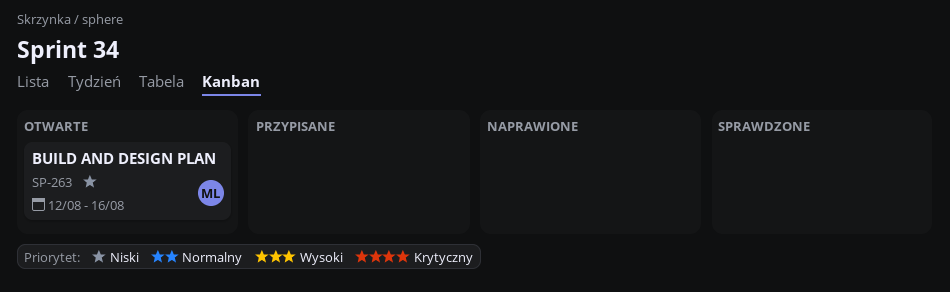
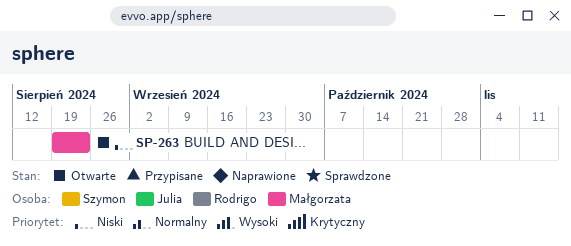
SP-263, start: Aug 12 -> Aug 19
SP-263, due: Aug 16 -> Aug 23

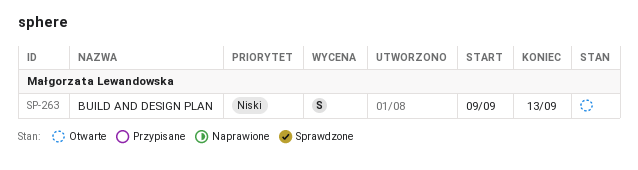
SP-263, start: Aug 19 -> Sep 9
SP-263, due: Aug 23 -> Sep 13

